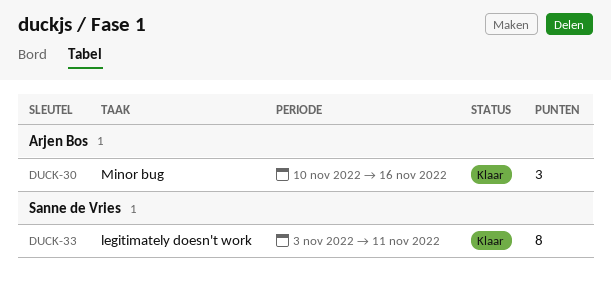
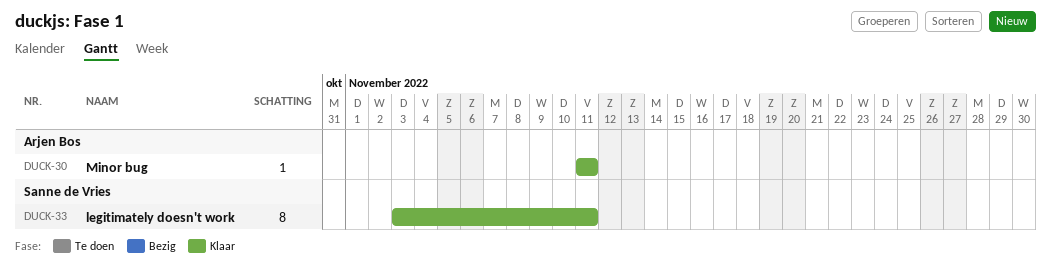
DUCK-30, estimate: 3 -> 1
DUCK-30, start: Nov 10 -> Nov 11
DUCK-30, due: Nov 16 -> Nov 11

